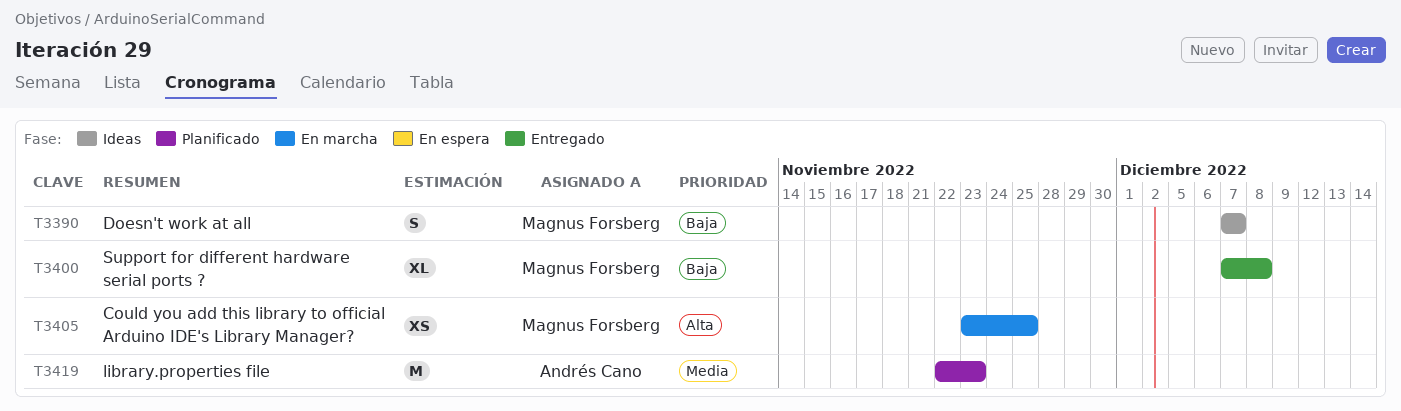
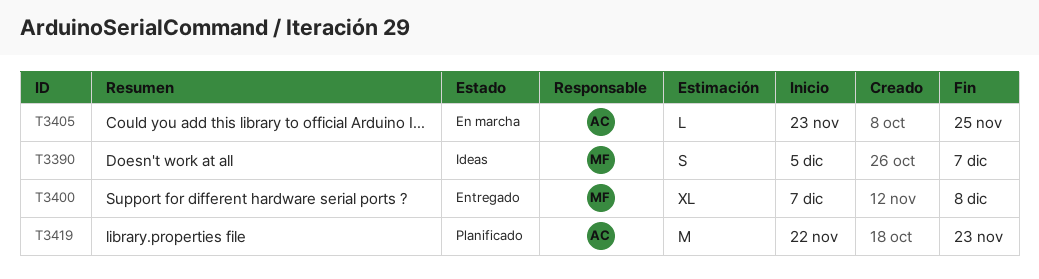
T3390, start: Dec 7 -> Dec 5
T3405, owner: Magnus Forsberg -> Andrés Cano
T3405, estimate: XS -> L

